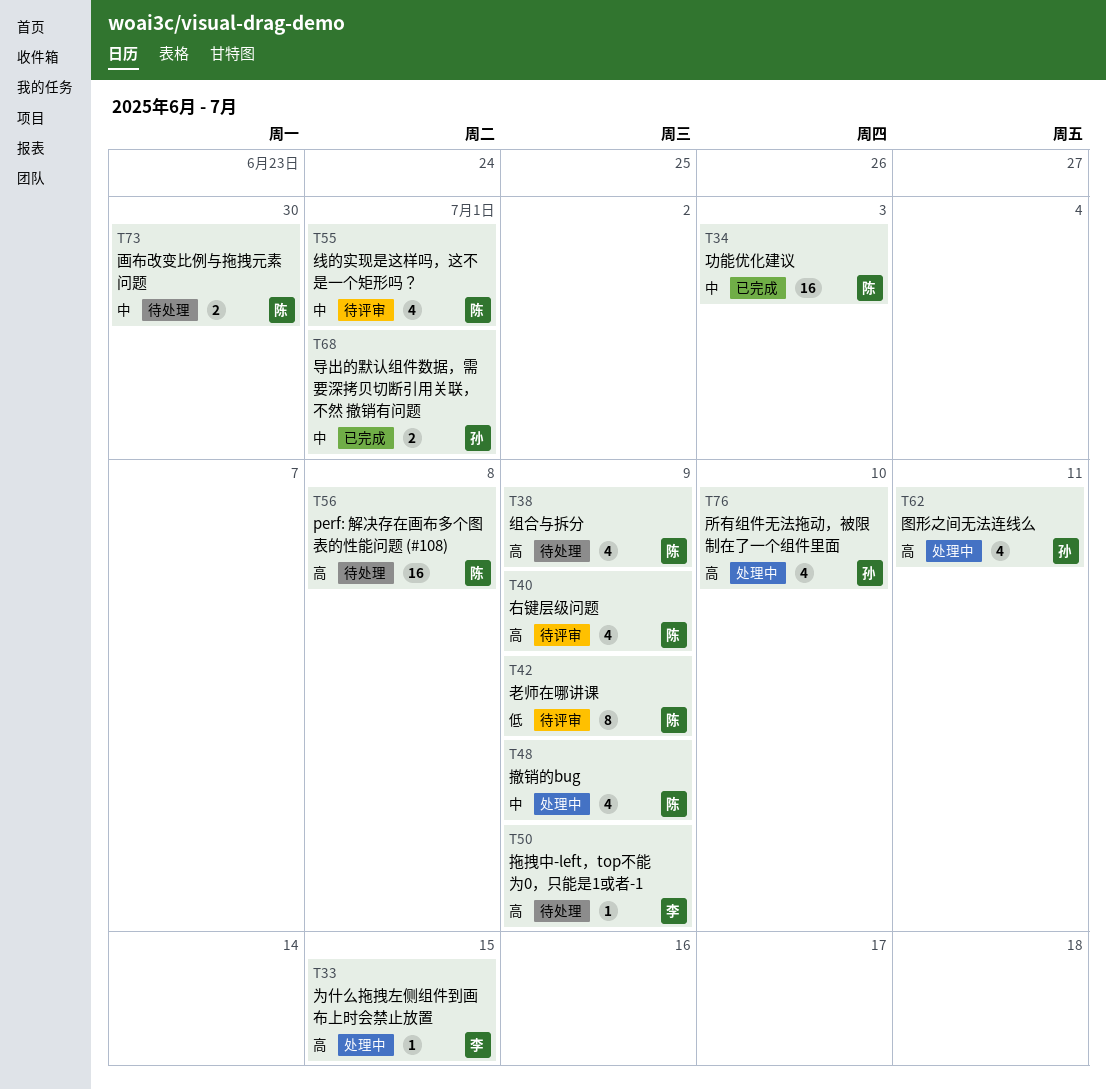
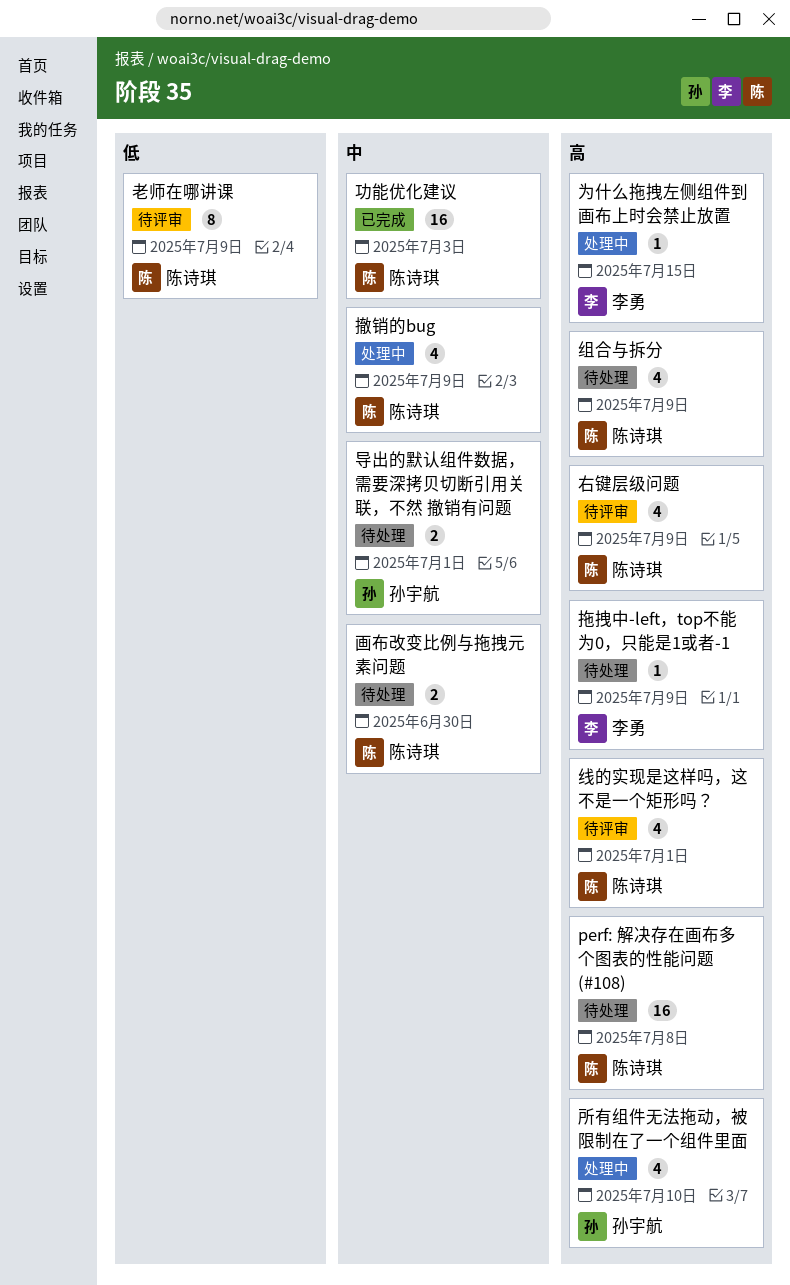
图形之间无法连线么: present -> none
导出的默认组件数据，需要深拷贝切断引用关联，不然 撤销有问题, status: 已完成 -> 待处理
线的实现是这样吗，这不是一个矩形吗？, priority: 中 -> 高

